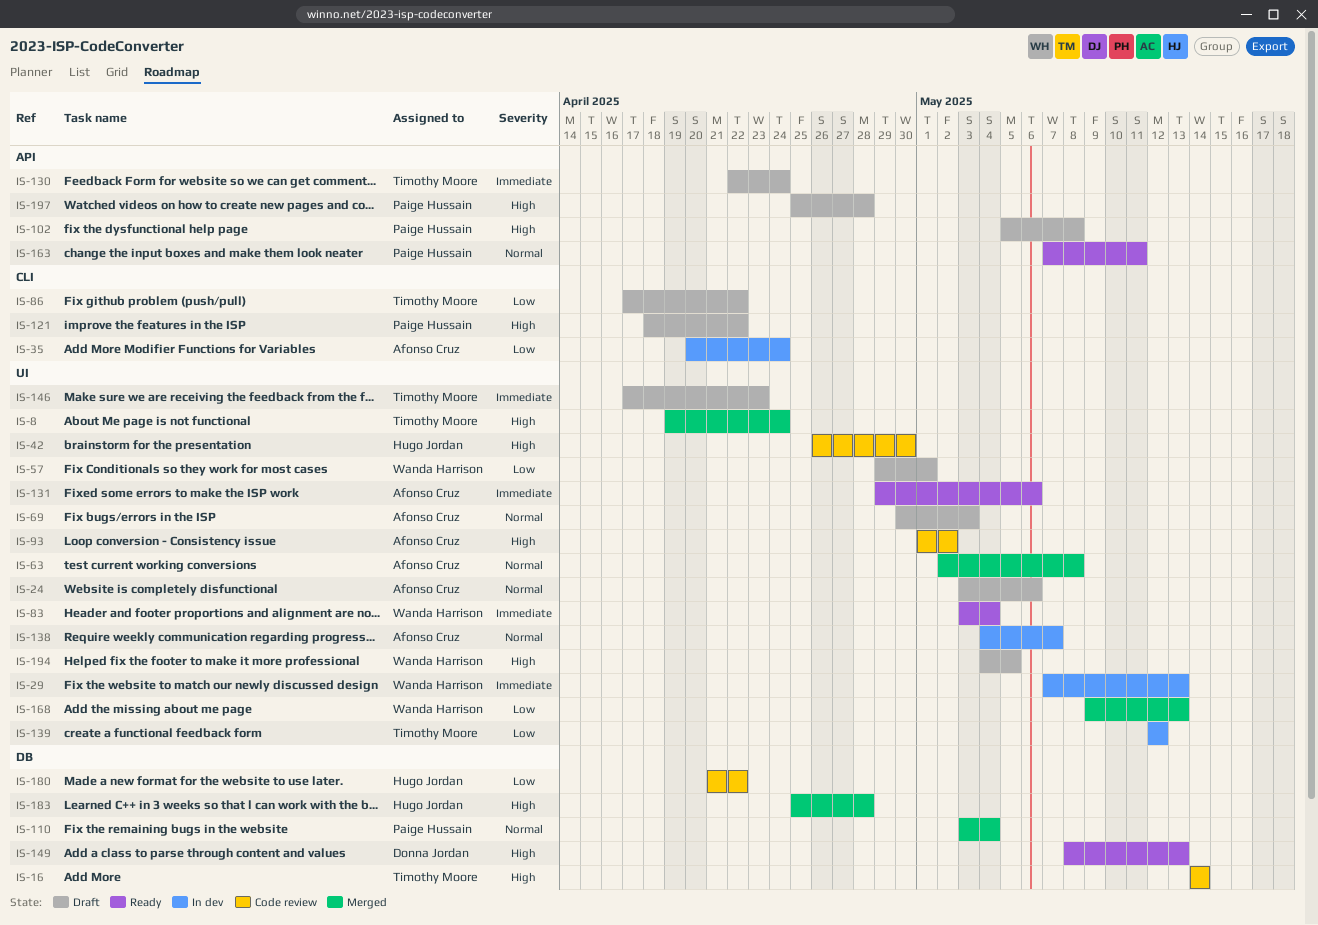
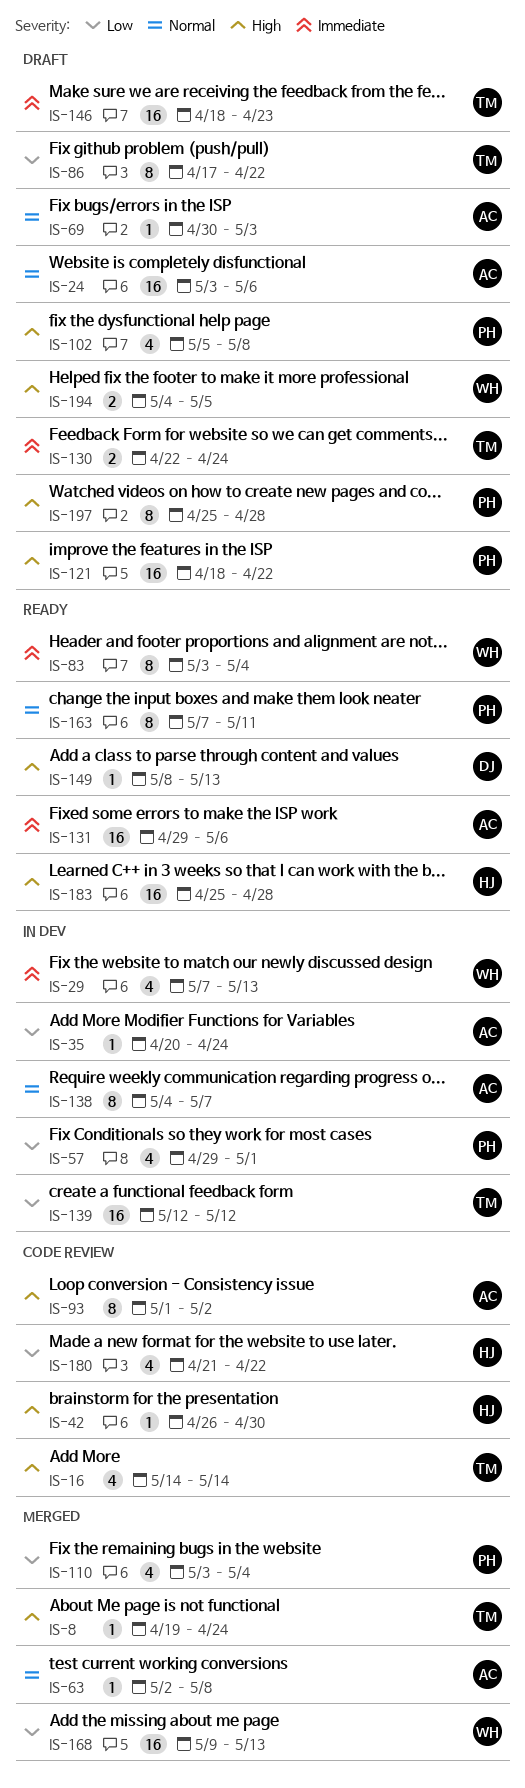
IS-57, status: Draft -> In dev
IS-57, owner: Wanda Harrison -> Paige Hussain
IS-110, priority: Normal -> Low
IS-146, start: Apr 17 -> Apr 18
IS-183, status: Merged -> Ready

